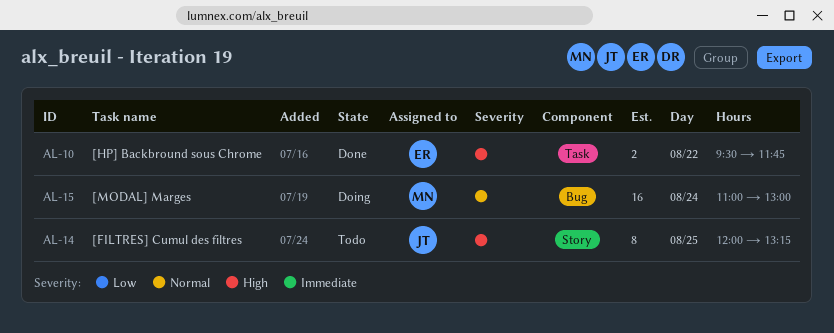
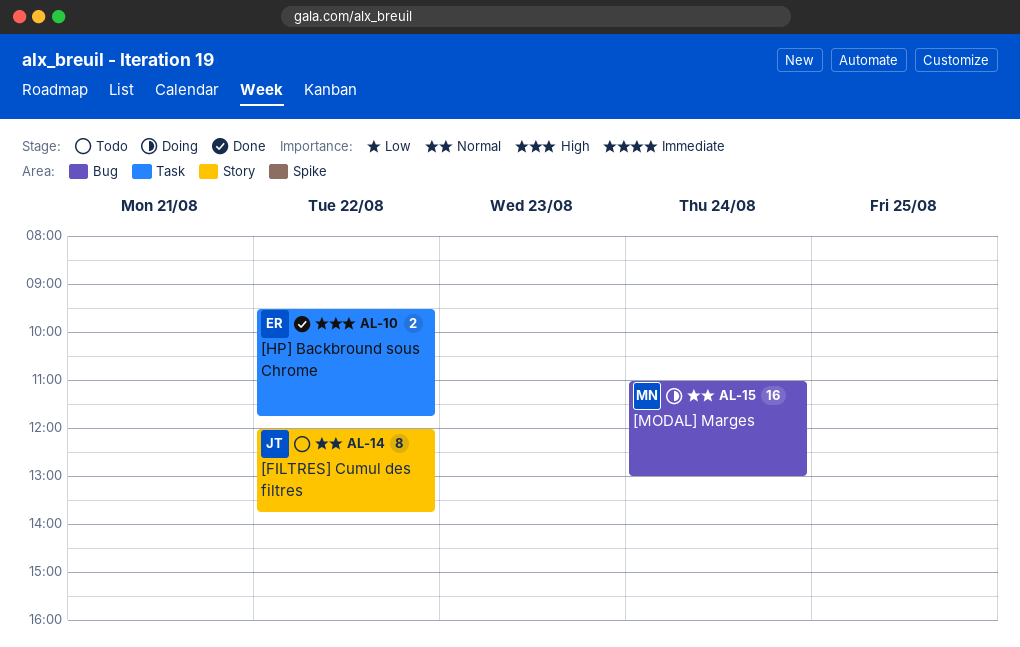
AL-14, priority: High -> Normal
AL-14, day: Aug 25 -> Aug 22
AL-14, ends: 13:15 -> 13:45

